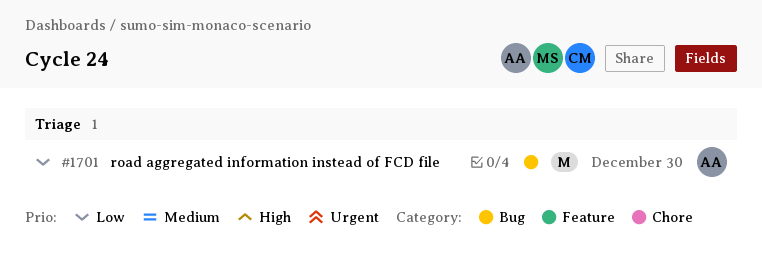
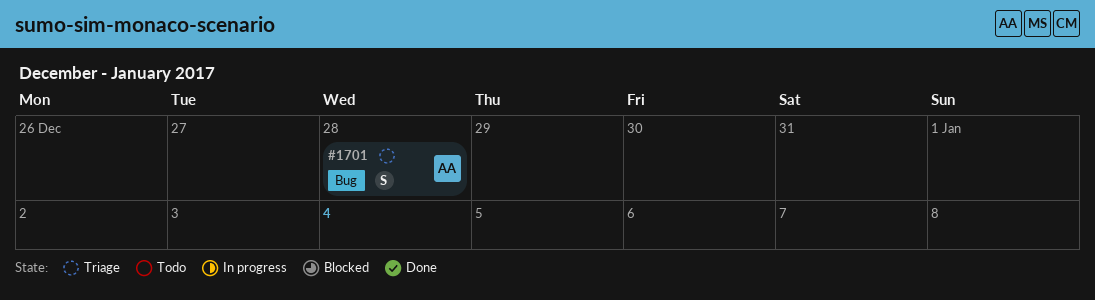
#1701, estimate: M -> S
#1701, due: Dec 30 -> Dec 28

